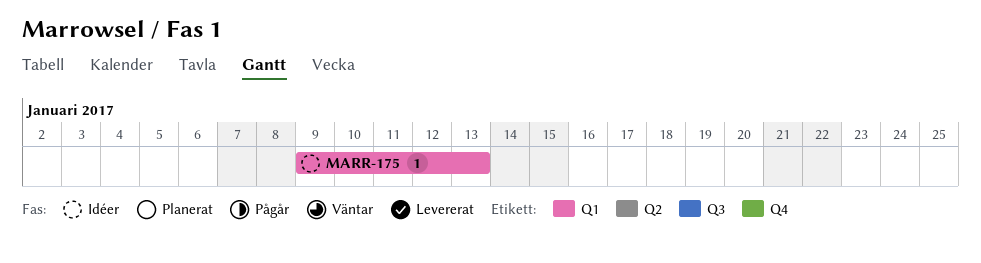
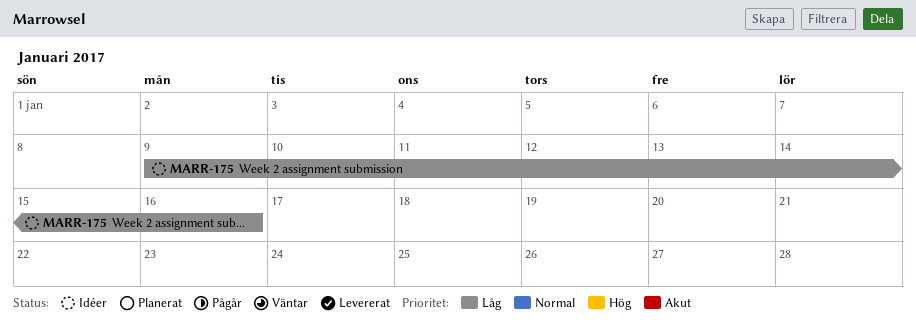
MARR-175, due: Jan 13 -> Jan 16

